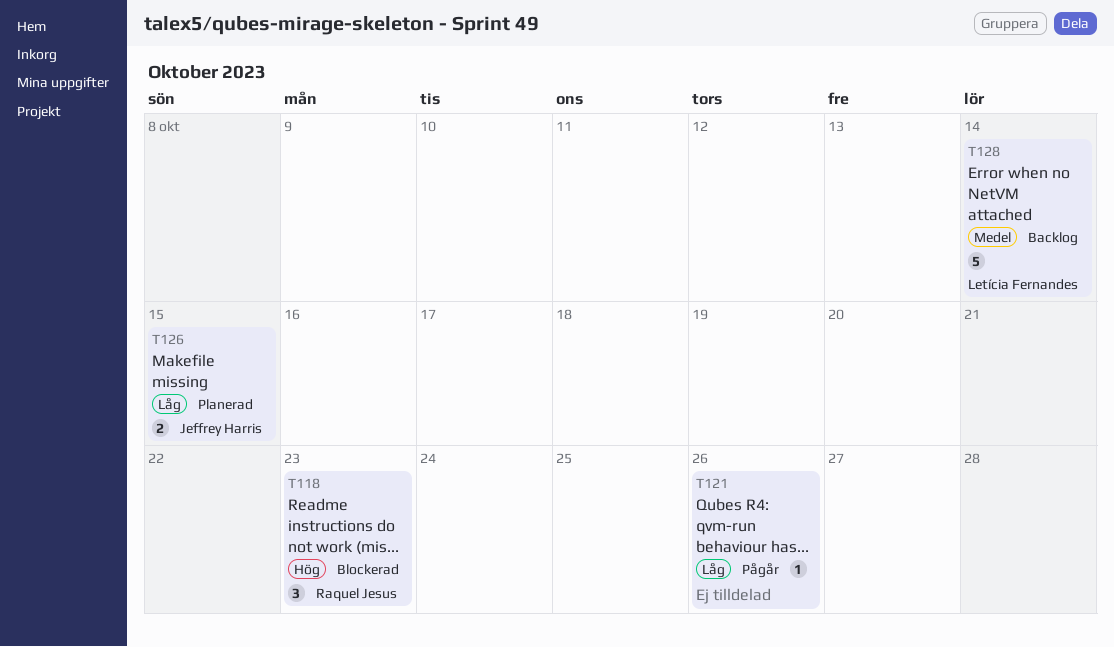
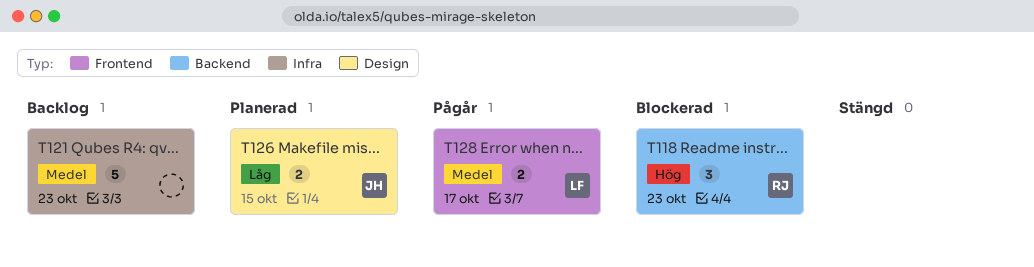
T121, status: Pågår -> Backlog
T121, priority: Låg -> Medel
T121, estimate: 1 -> 5
T121, due: Oct 26 -> Oct 23
T128, status: Backlog -> Pågår
T128, estimate: 5 -> 2
T128, due: Oct 14 -> Oct 17

